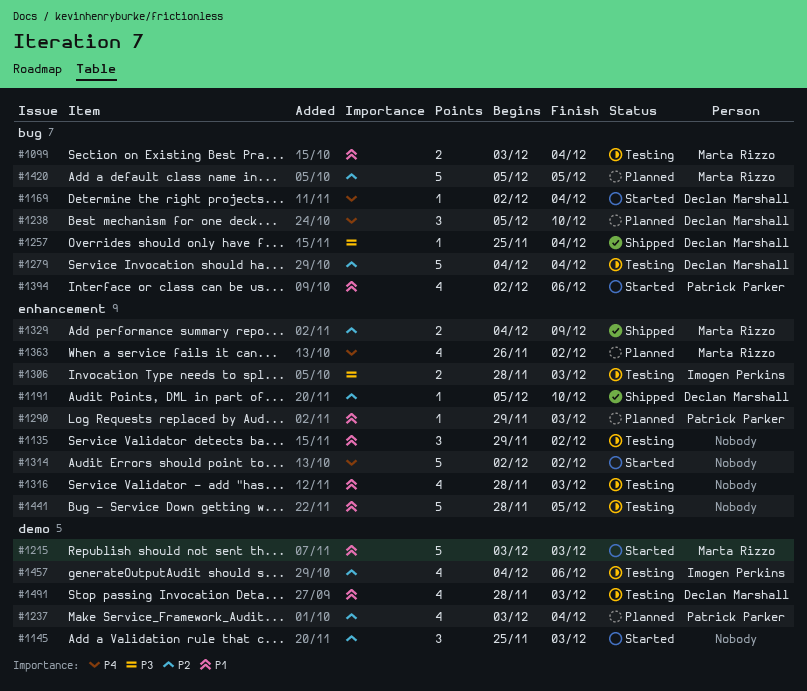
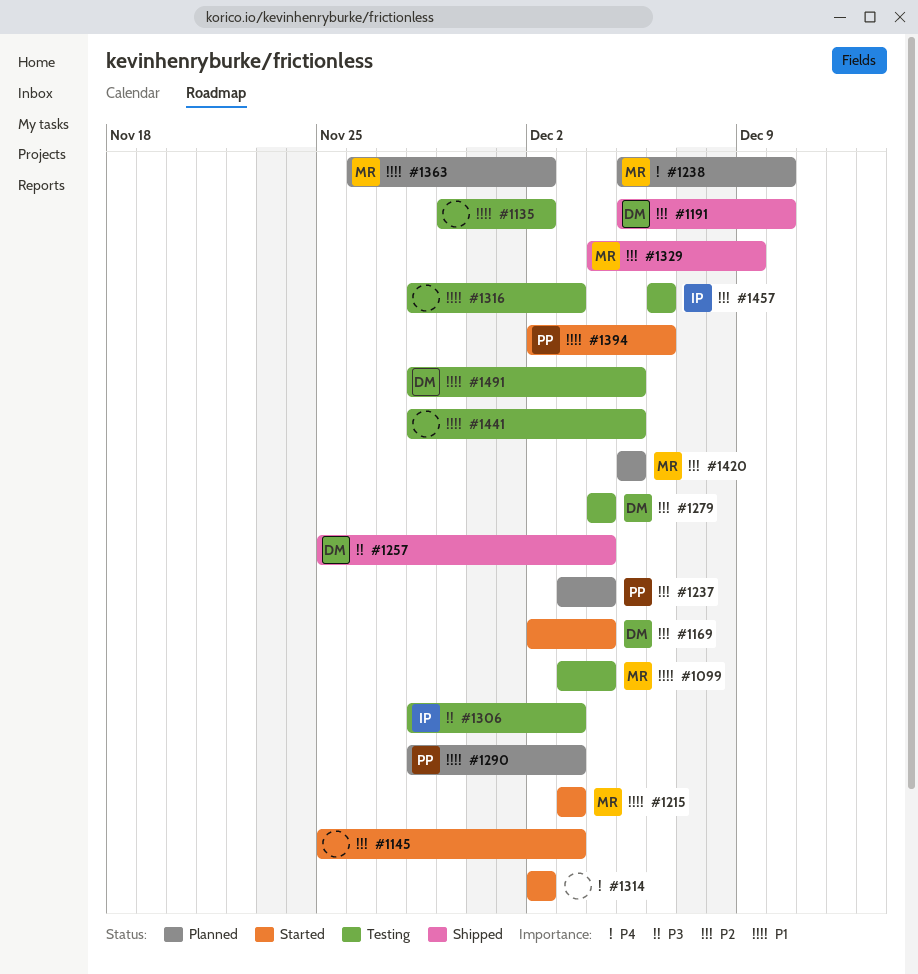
#1169, priority: P4 -> P2
#1238, owner: Declan Marshall -> Marta Rizzo
#1290, start: Nov 29 -> Nov 28
#1363, priority: P4 -> P1
#1457, start: Dec 4 -> Dec 6
#1491, due: Dec 3 -> Dec 5

